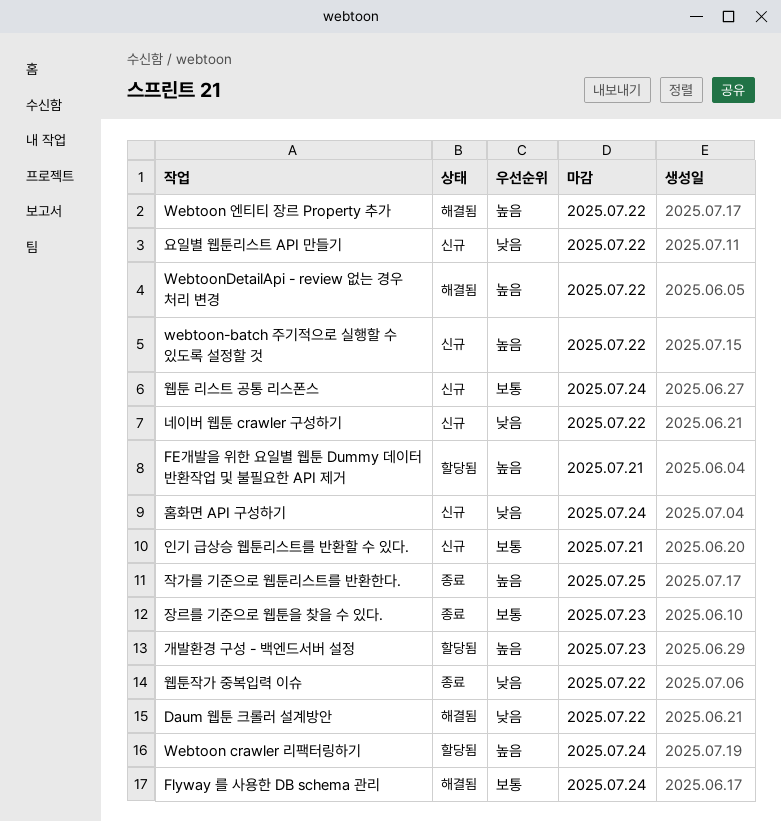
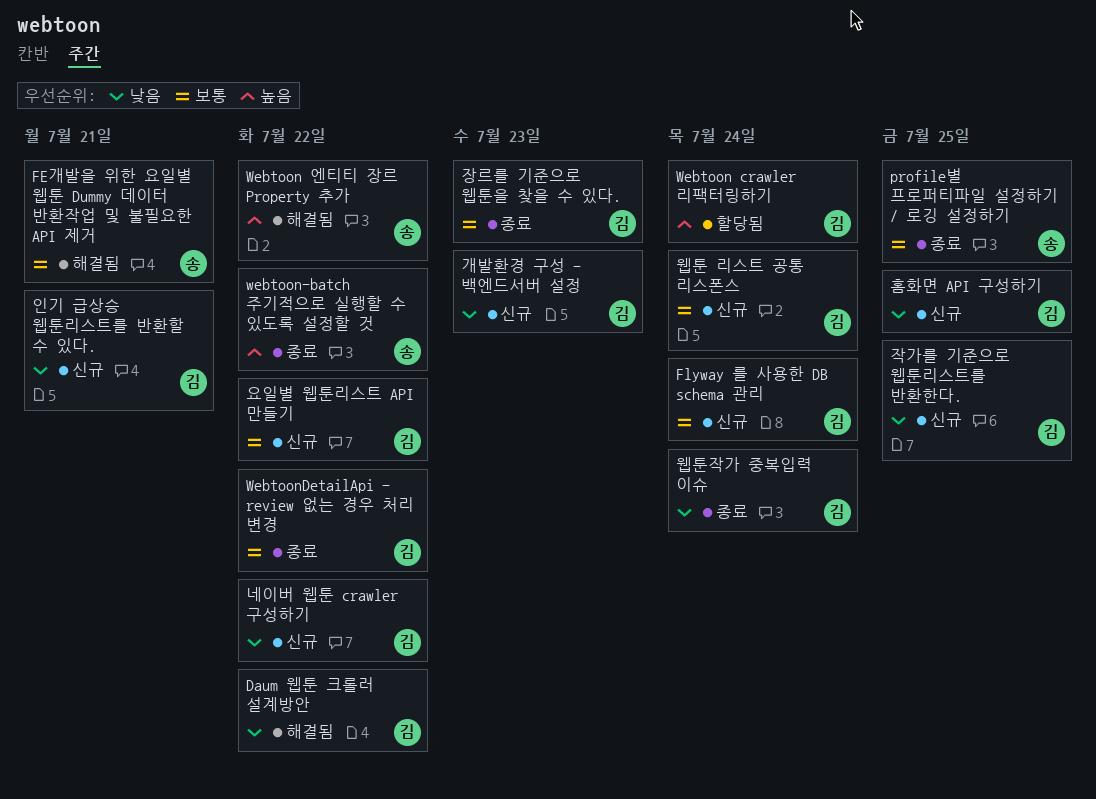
FE개발을 위한 요일별 웹툰 Dummy 데이터 반환작업 및 불필요한 API 제거, status: 할당됨 -> 해결됨
FE개발을 위한 요일별 웹툰 Dummy 데이터 반환작업 및 불필요한 API 제거, priority: 높음 -> 보통
Flyway 를 사용한 DB schema 관리, status: 해결됨 -> 신규
profile별 프로퍼티파일 설정하기 / 로깅 설정하기: none -> present
webtoon-batch 주기적으로 실행할 수 있도록 설정할 것, status: 신규 -> 종료
WebtoonDetailApi - review 없는 경우 처리 변경, status: 해결됨 -> 종료
WebtoonDetailApi - review 없는 경우 처리 변경, priority: 높음 -> 보통
개발환경 구성 - 백엔드서버 설정, status: 할당됨 -> 신규
개발환경 구성 - 백엔드서버 설정, priority: 높음 -> 낮음
요일별 웹툰리스트 API 만들기, priority: 낮음 -> 보통
웹툰작가 중복입력 이슈, due: Jul 22 -> Jul 24
인기 급상승 웹툰리스트를 반환할 수 있다., priority: 보통 -> 낮음
작가를 기준으로 웹툰리스트를 반환한다., status: 종료 -> 신규
작가를 기준으로 웹툰리스트를 반환한다., priority: 높음 -> 낮음
홈화면 API 구성하기, due: Jul 24 -> Jul 25

